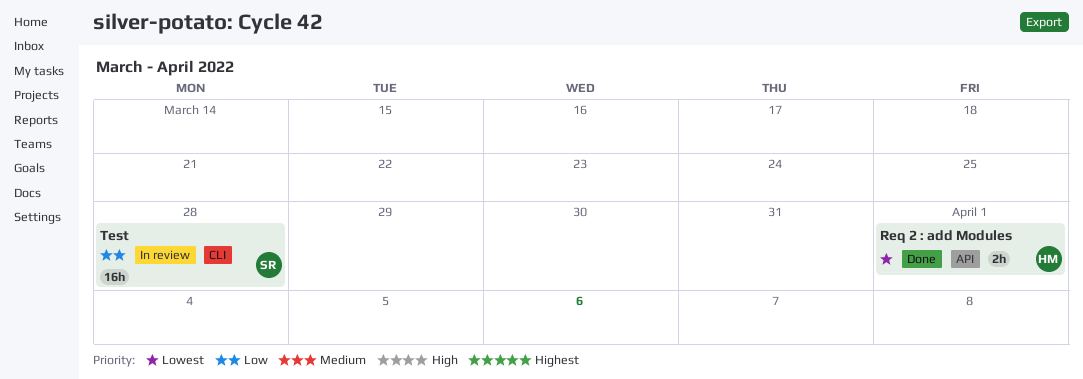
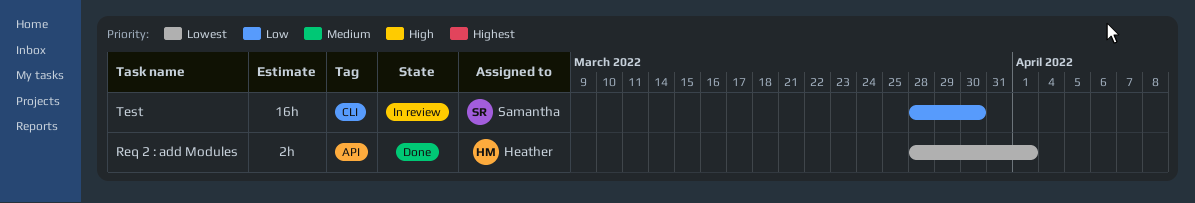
Test, due: Mar 28 -> Mar 30

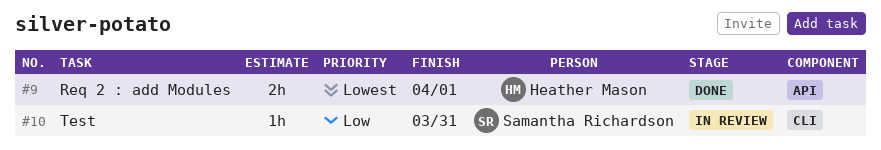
Test, estimate: 16h -> 1h
Test, due: Mar 30 -> Mar 31

